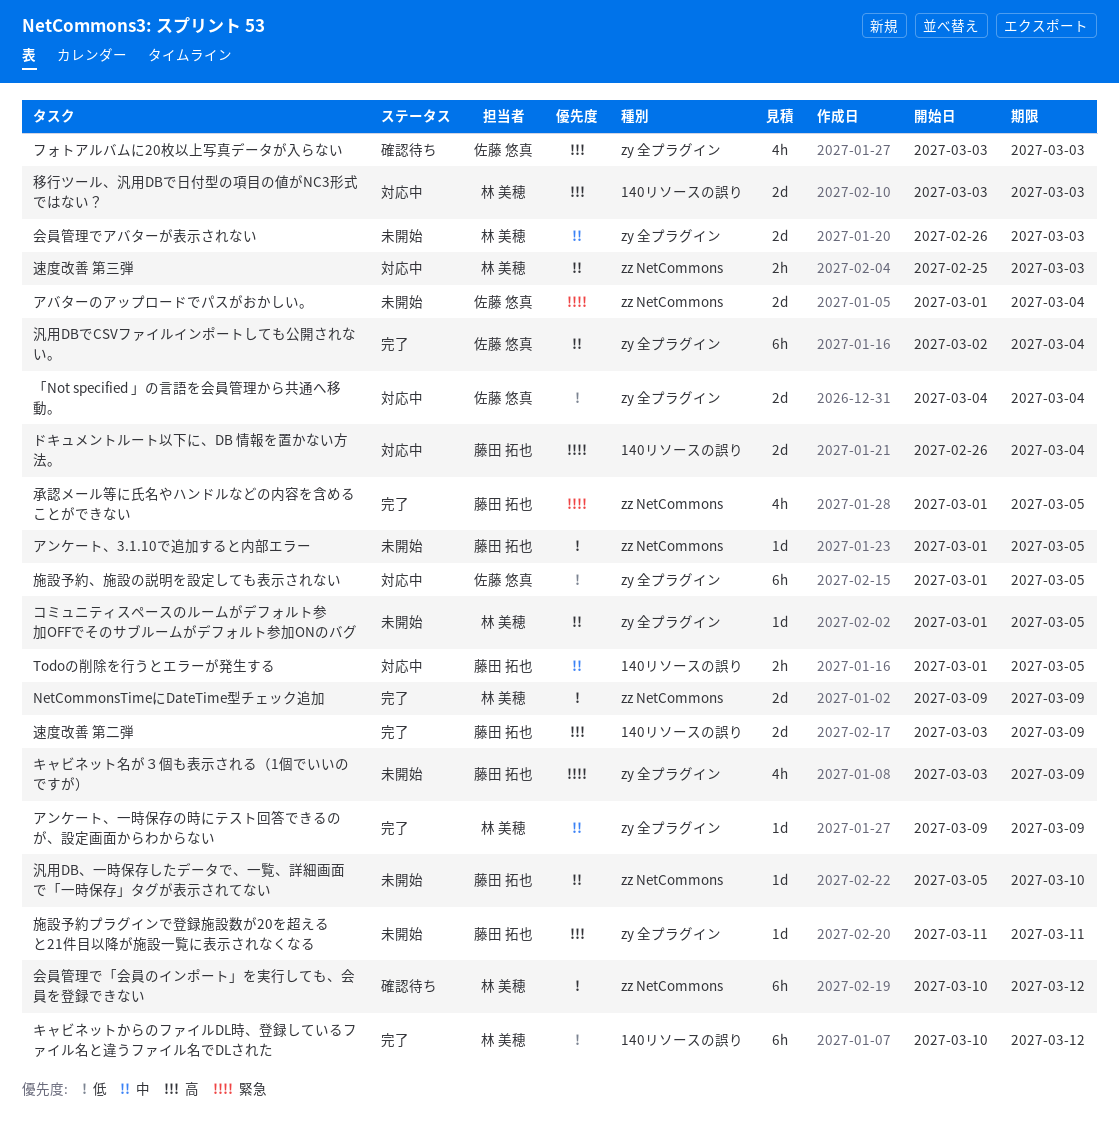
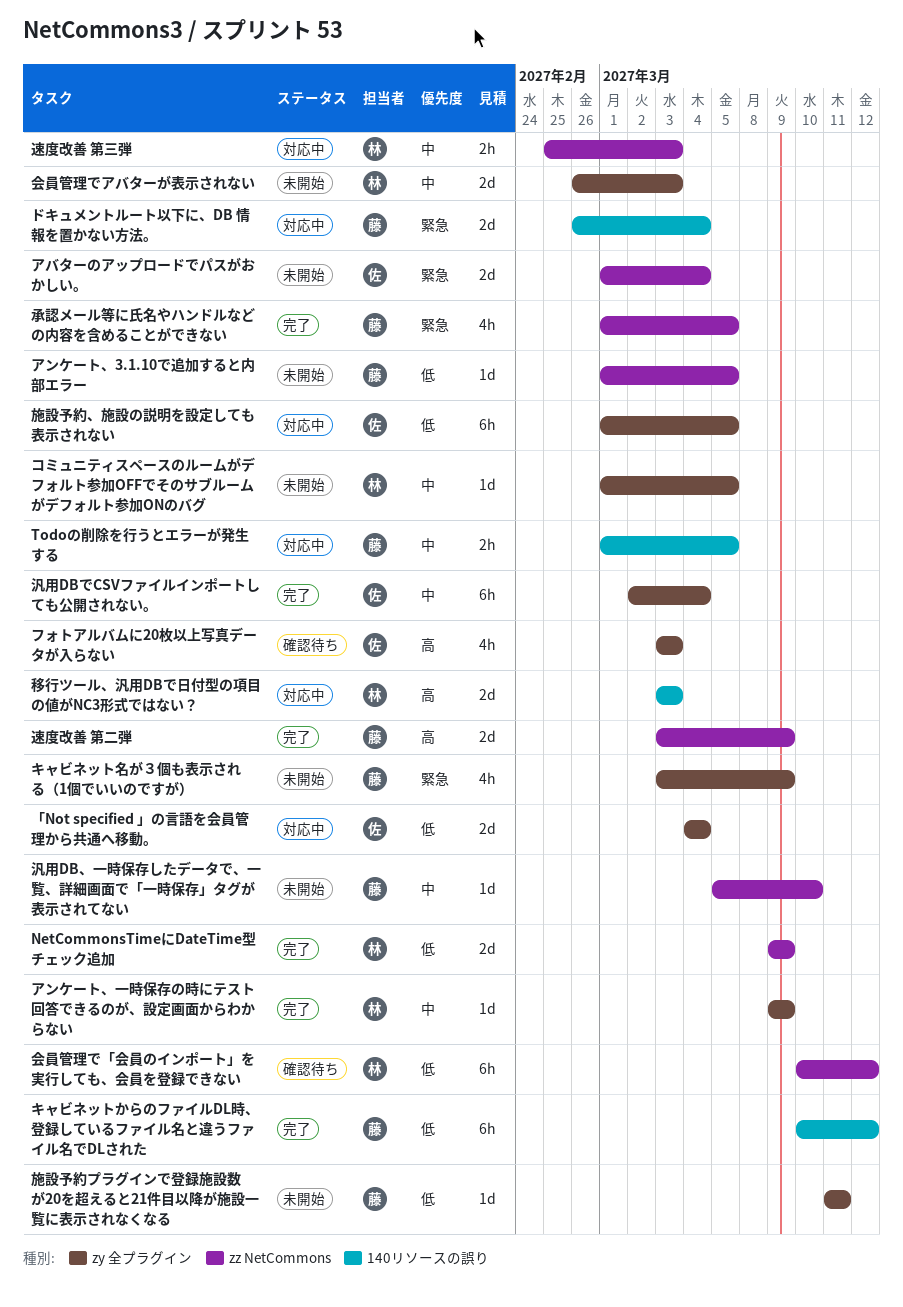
キャビネットからのファイルDL時、登録しているファイル名と違うファイル名でDLされた, owner: 林 美穂 -> 藤田 拓也
施設予約プラグインで登録施設数が20を超えると21件目以降が施設一覧に表示されなくなる, priority: 高 -> 低
速度改善 第二弾, label: 140リソースの誤り -> zz NetCommons

